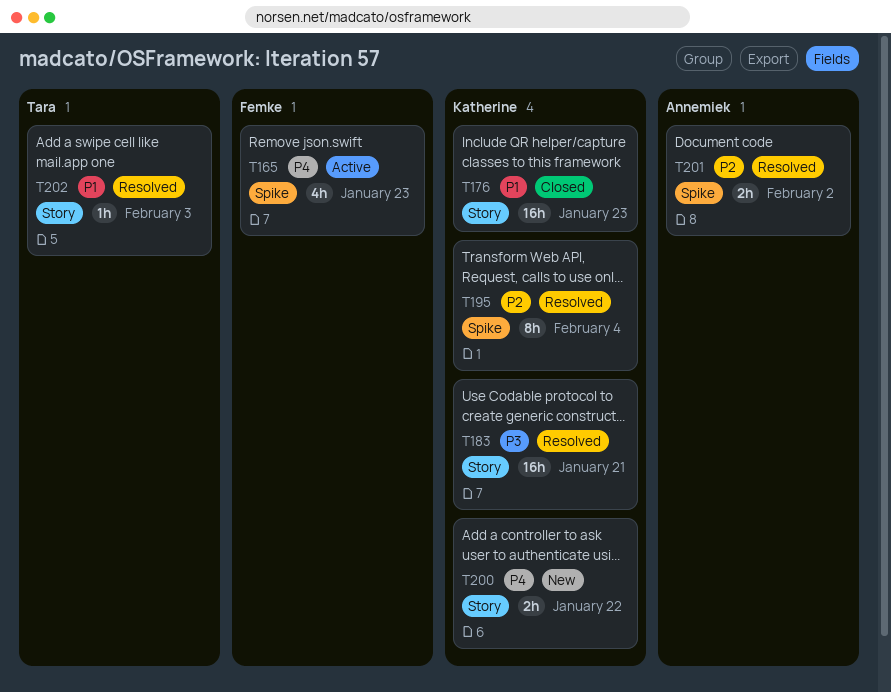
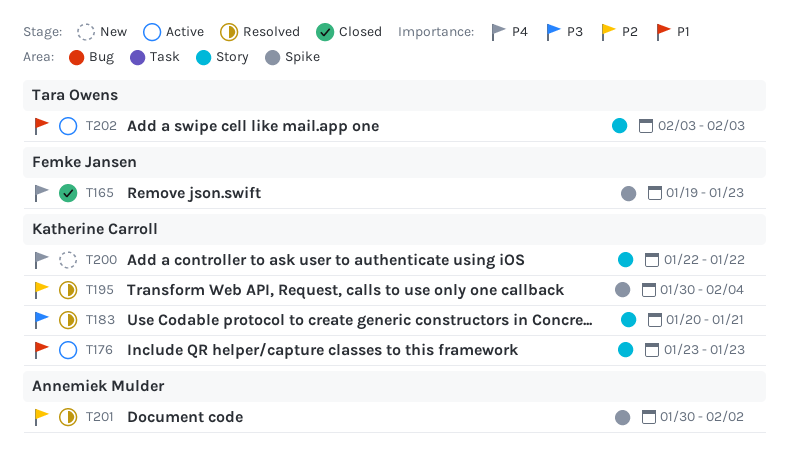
T165, status: Active -> Closed
T176, status: Closed -> Active
T202, status: Resolved -> Active

